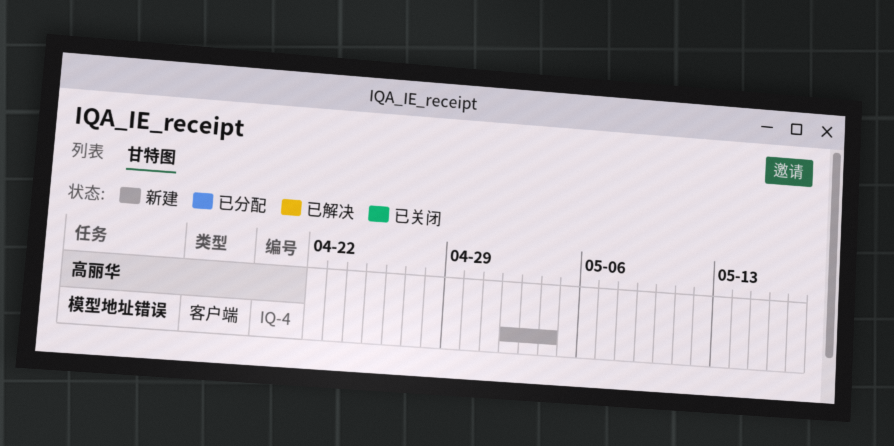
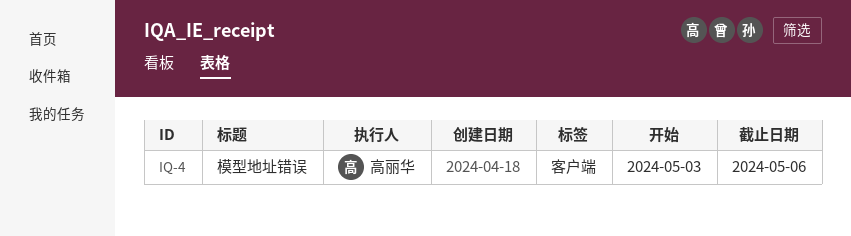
IQ-4, start: May 2 -> May 3
IQ-4, due: May 4 -> May 6

